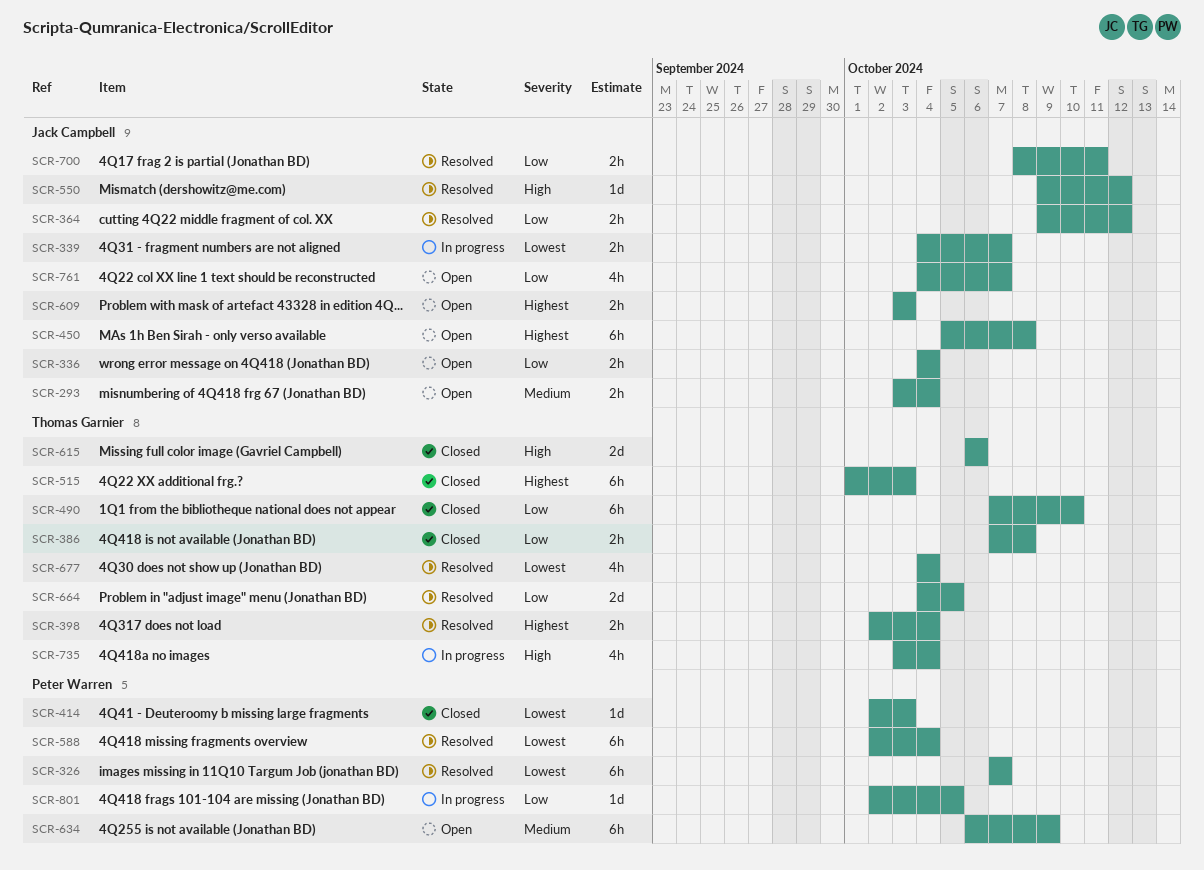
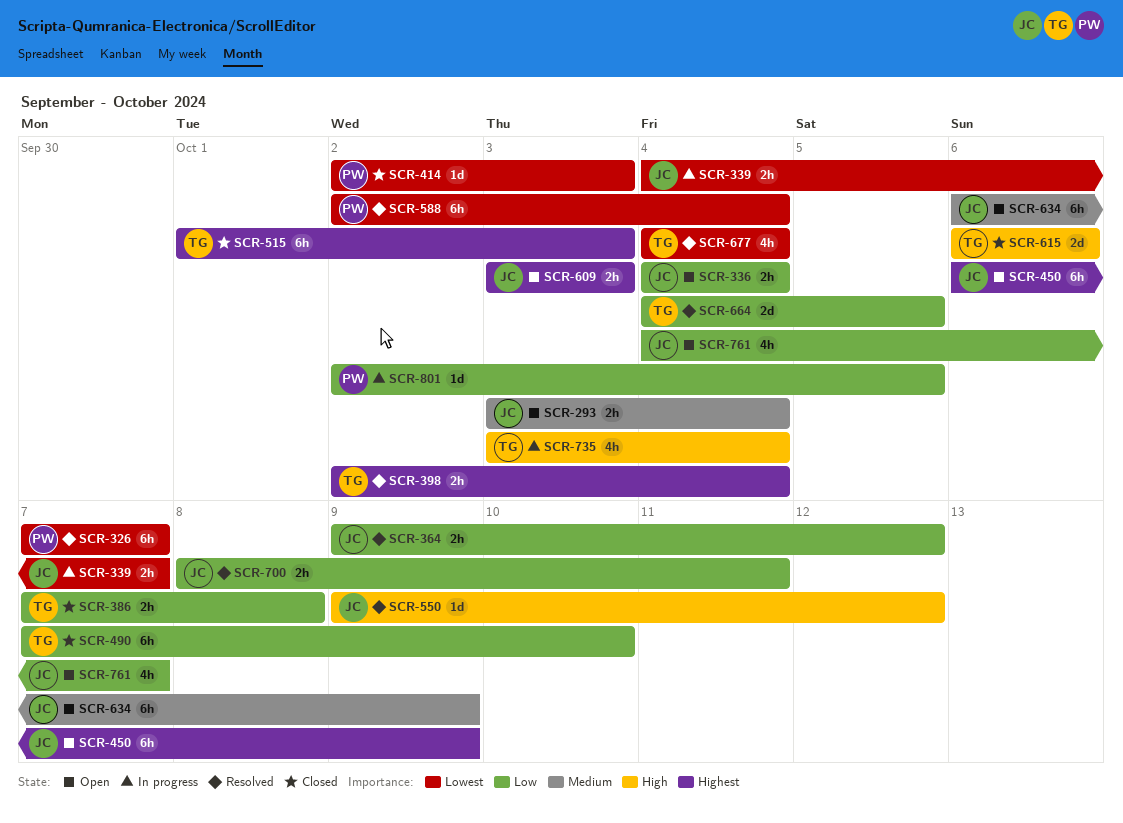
SCR-450, start: Oct 5 -> Oct 6
SCR-450, due: Oct 8 -> Oct 9
SCR-634, owner: Peter Warren -> Jack Campbell

